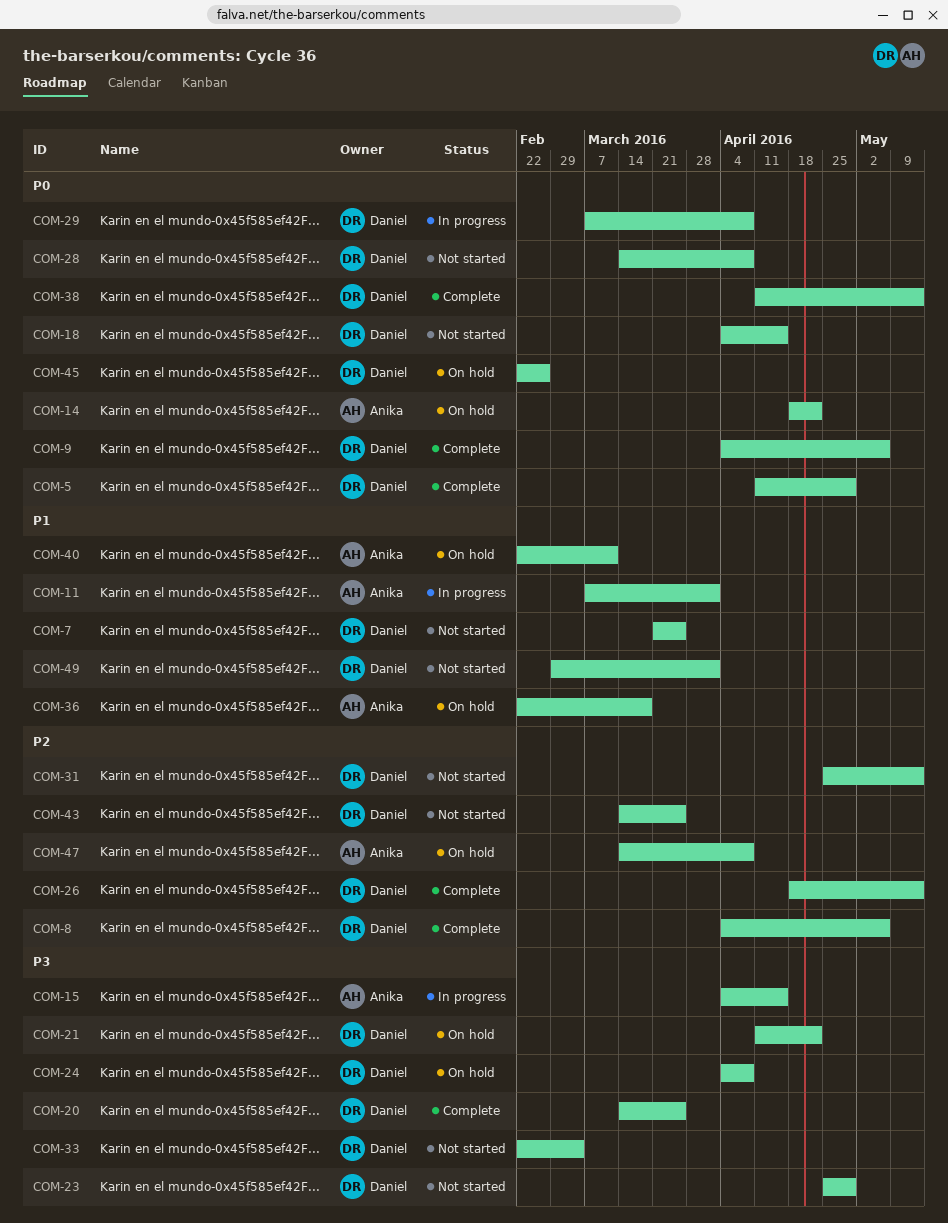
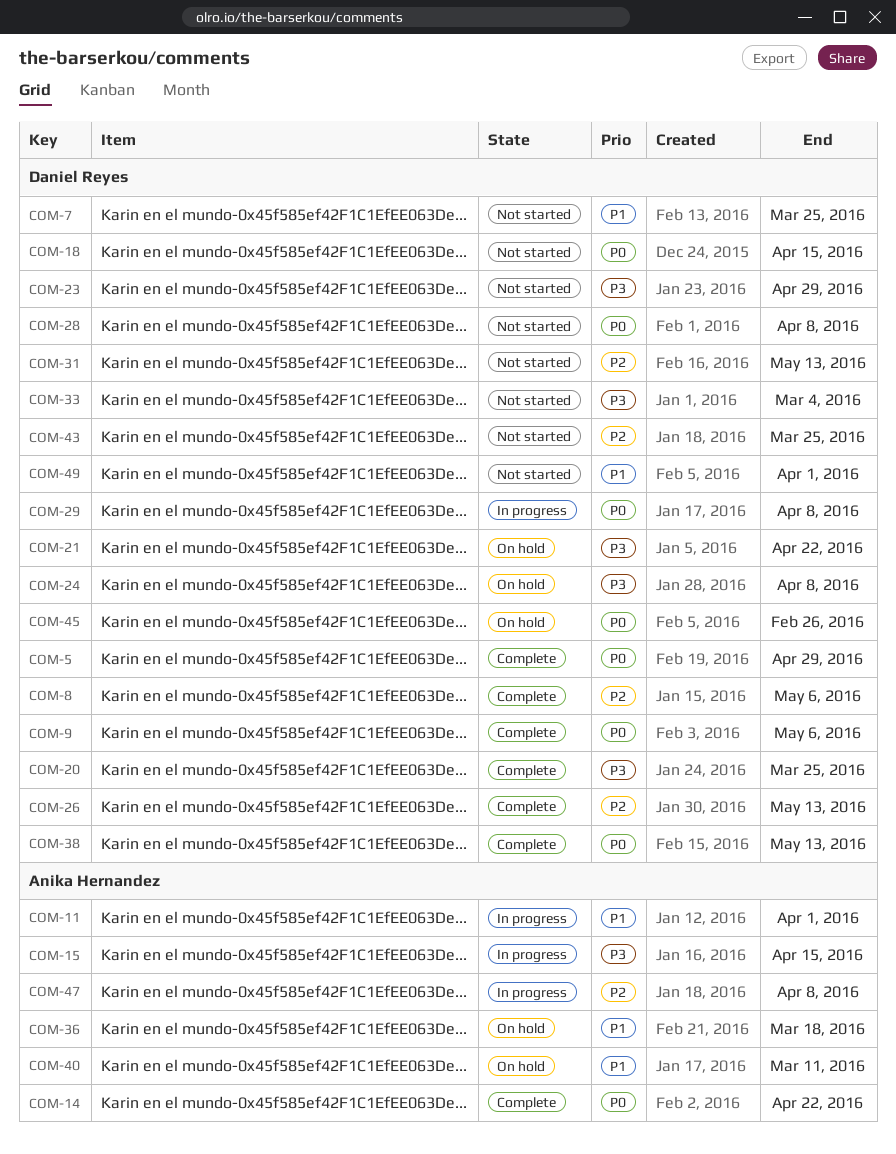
COM-14, status: On hold -> Complete
COM-47, status: On hold -> In progress

